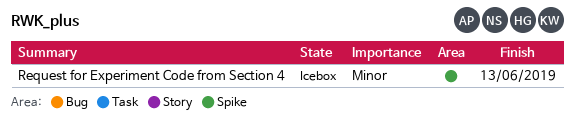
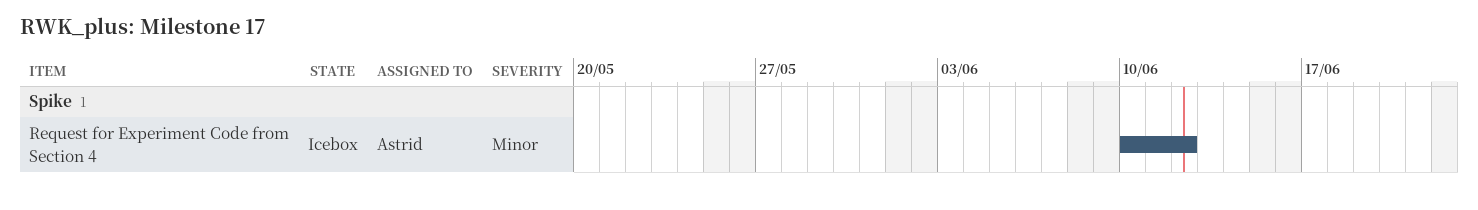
Request for Experiment Code from Section 4, due: Jun 13 -> Jun 12

